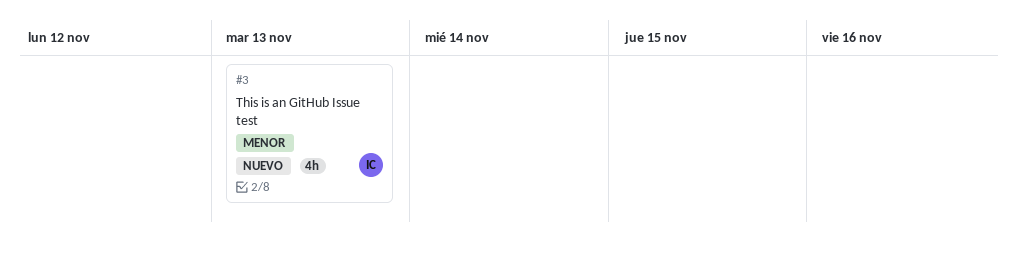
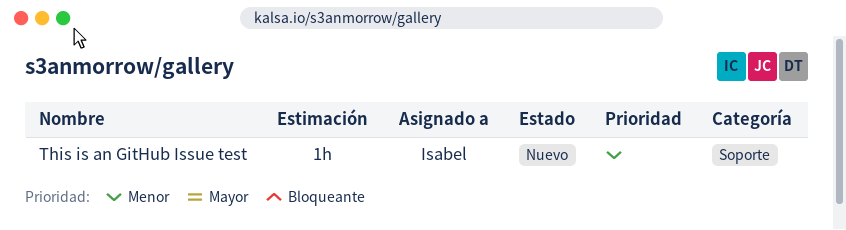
This is an GitHub Issue test, estimate: 4h -> 1h

